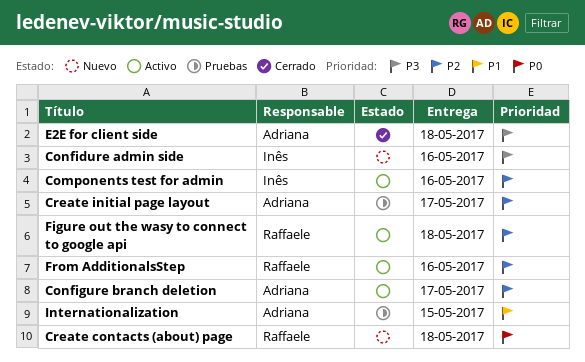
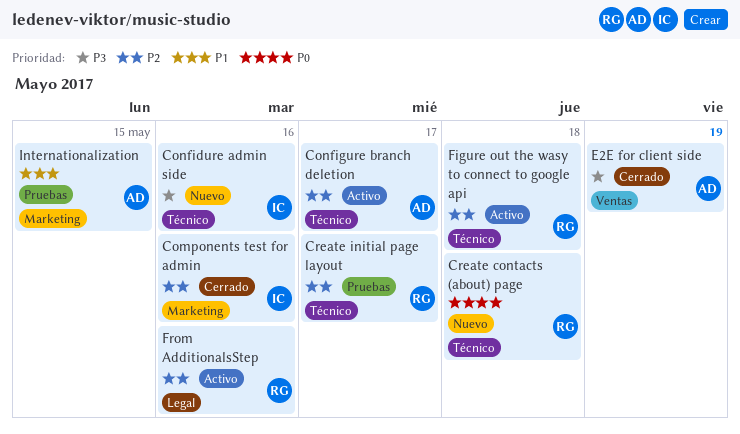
Components test for admin, status: Activo -> Cerrado
Create initial page layout, owner: Adriana -> Raffaele
E2E for client side, due: May 18 -> May 19

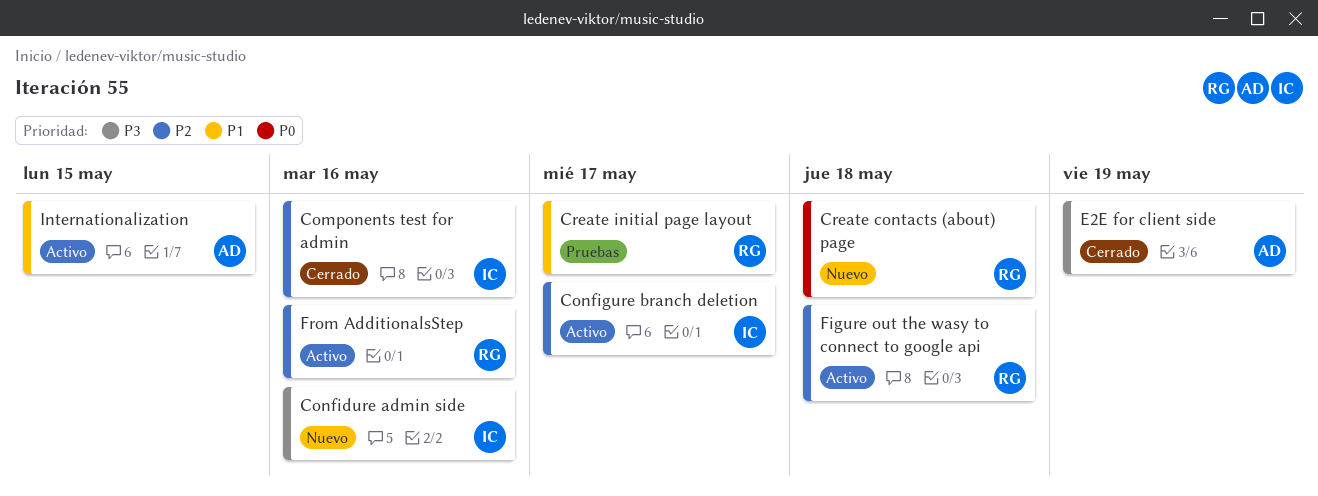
Configure branch deletion, owner: AD -> IC
Create initial page layout, priority: P2 -> P1
Internationalization, status: Pruebas -> Activo

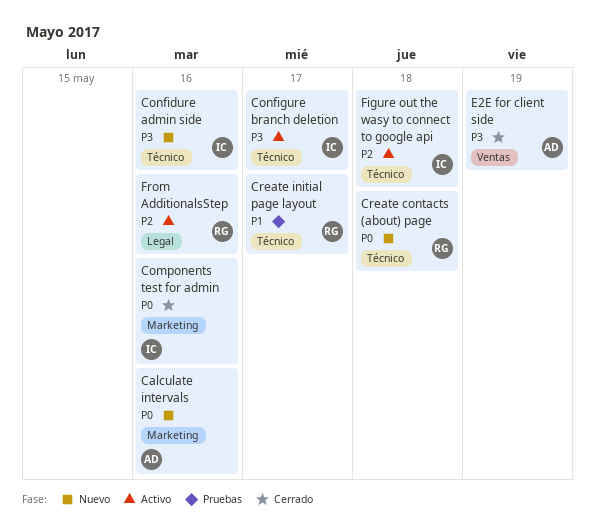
Calculate intervals: none -> present
Components test for admin, priority: P2 -> P0
Configure branch deletion, priority: P2 -> P3
Figure out the wasy to connect to google api, owner: RG -> IC
Internationalization: present -> none

